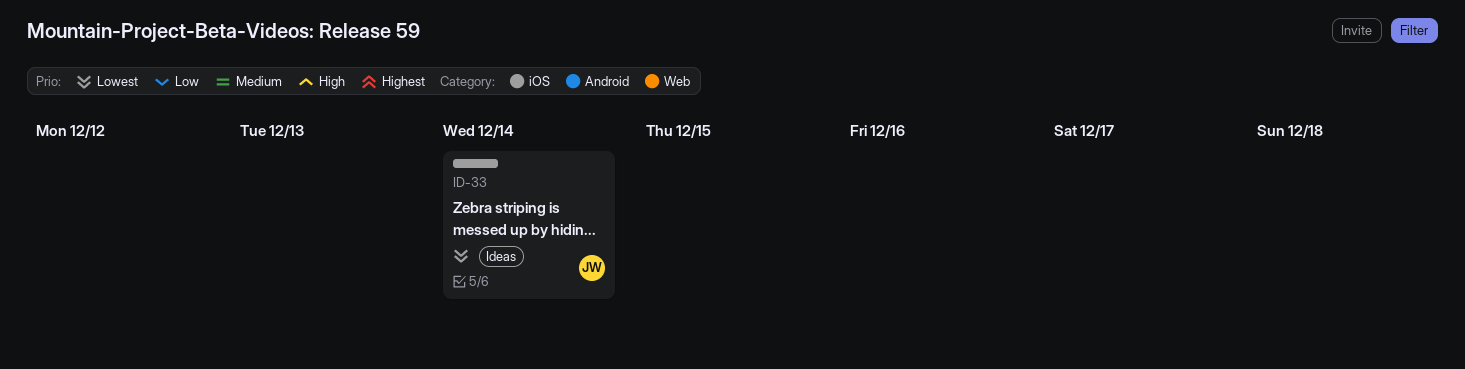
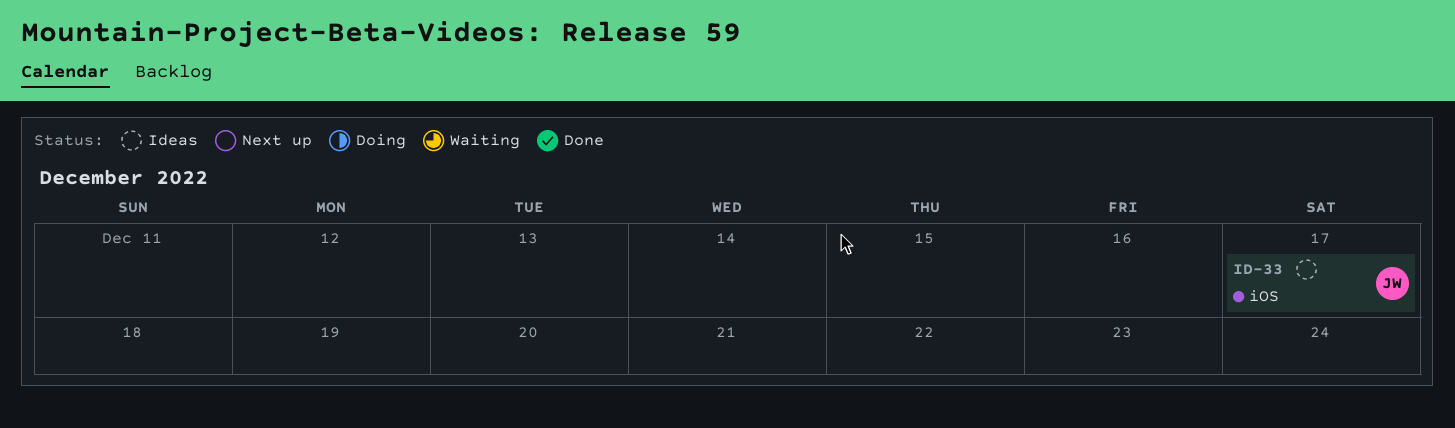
ID-33, due: Dec 14 -> Dec 17

